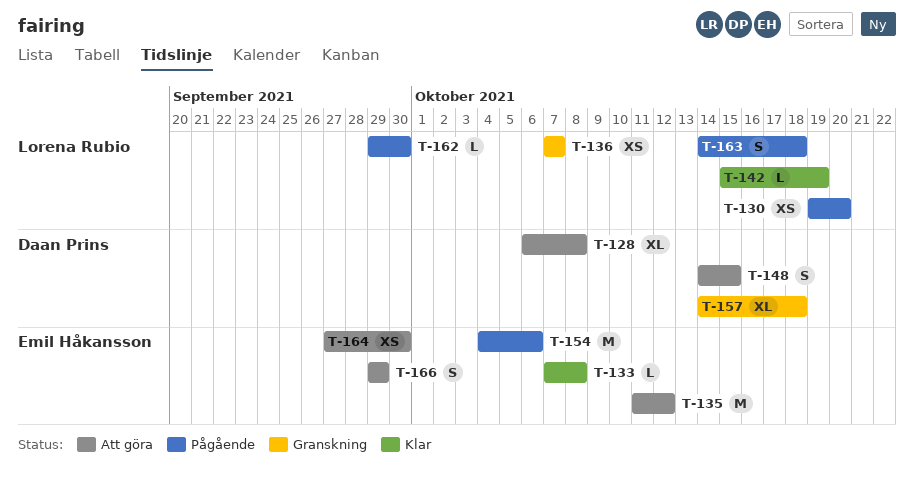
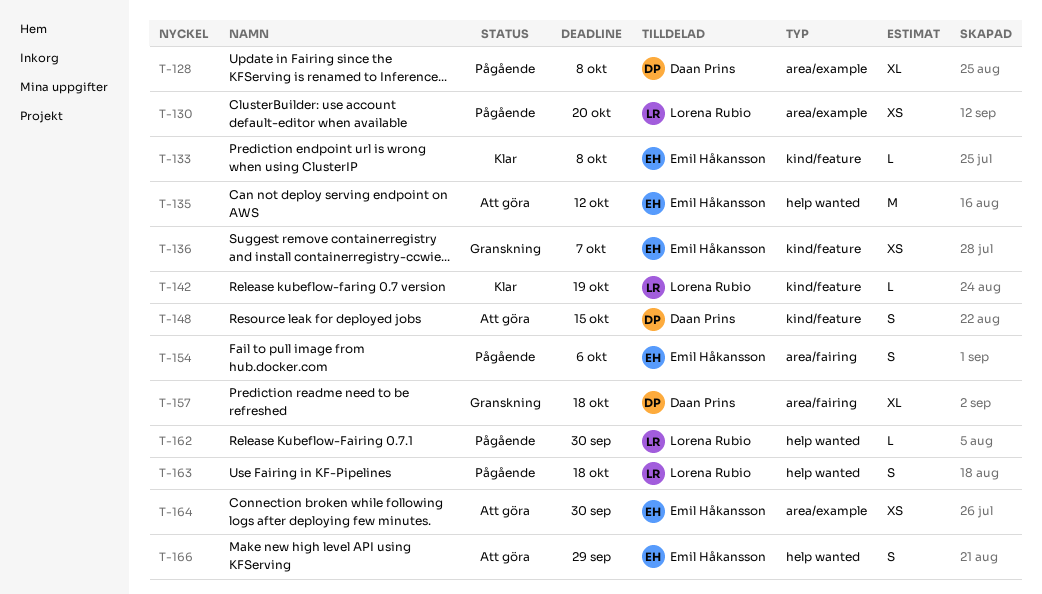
T-128, status: Att göra -> Pågående
T-136, owner: Lorena Rubio -> Emil Håkansson
T-154, estimate: M -> S

